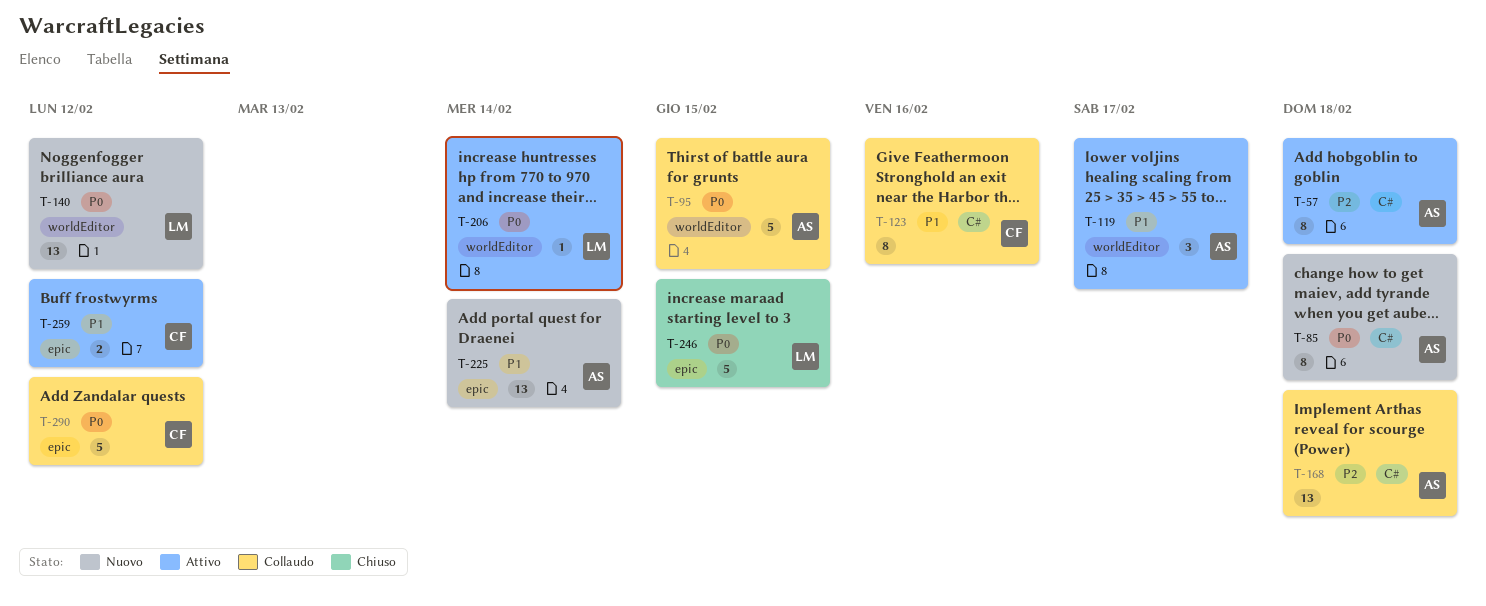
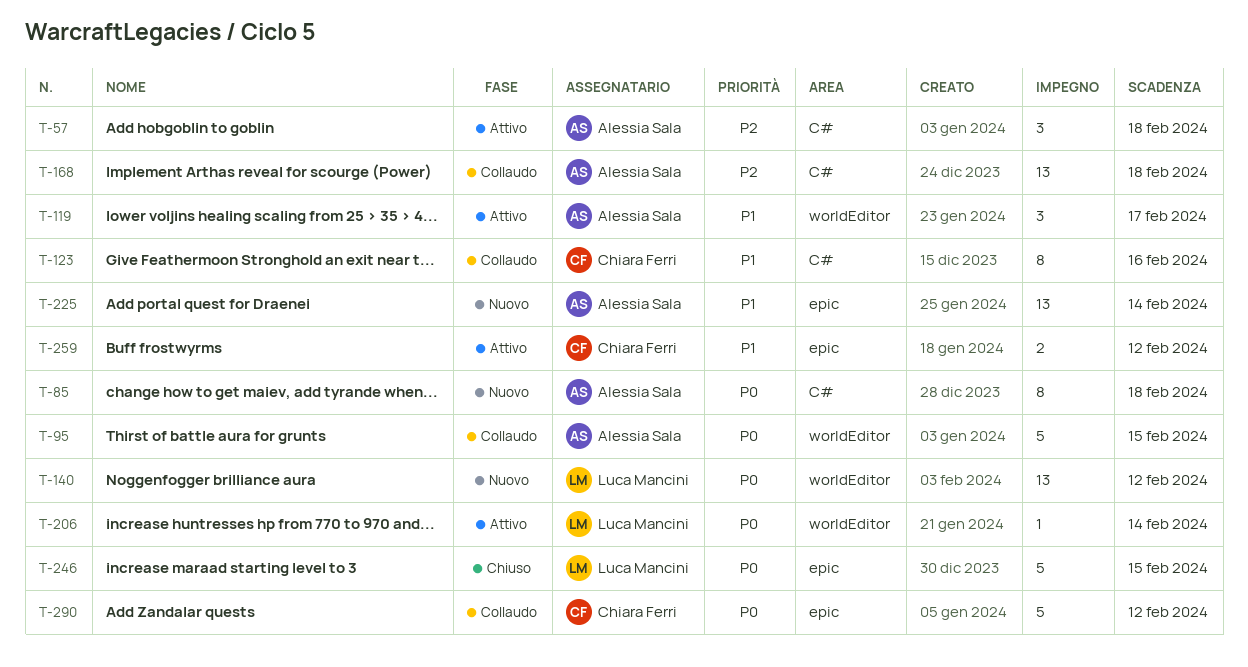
T-57, estimate: 8 -> 3

